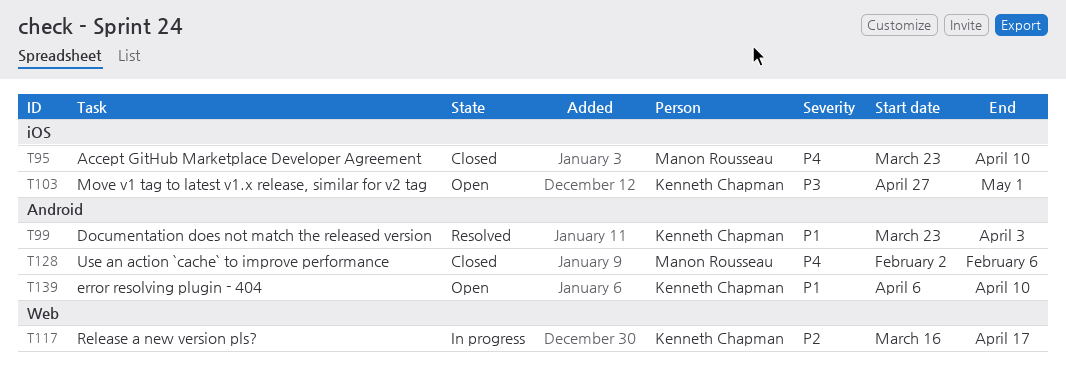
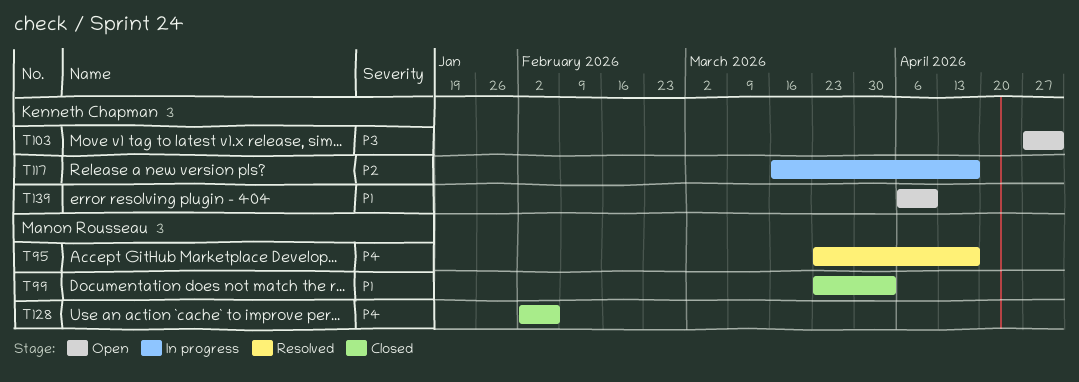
T95, status: Closed -> Resolved
T95, due: Apr 10 -> Apr 17
T99, status: Resolved -> Closed
T99, owner: Kenneth Chapman -> Manon Rousseau

